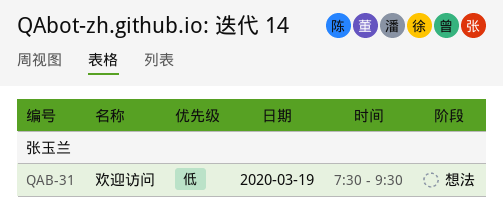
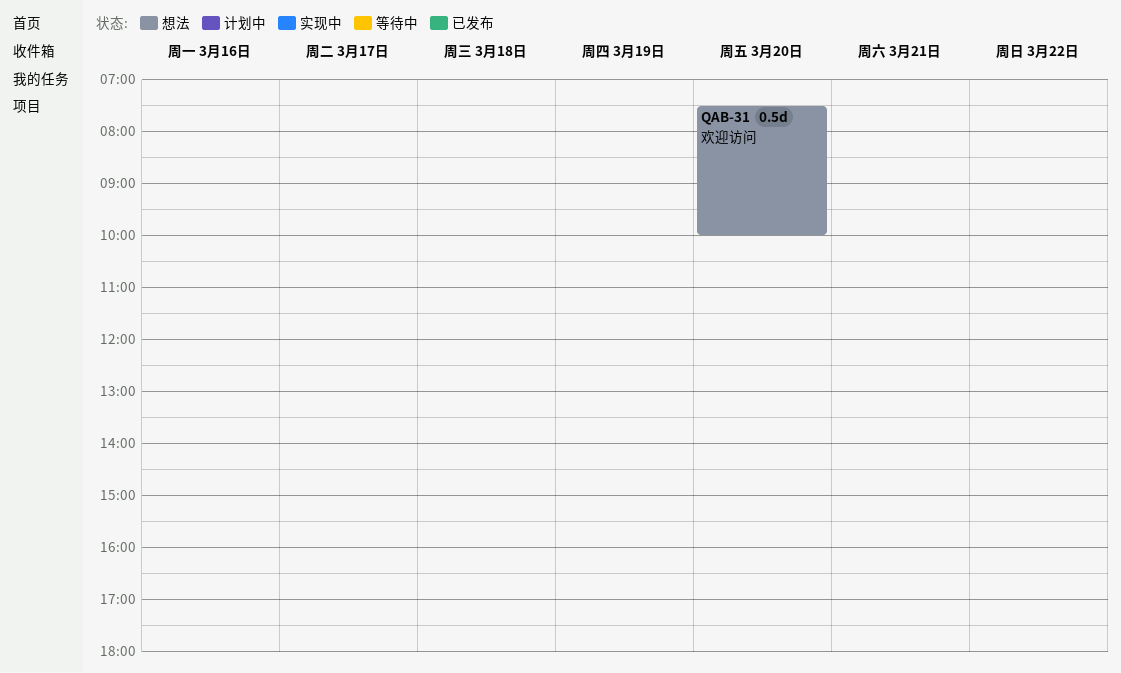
QAB-31, day: Mar 19 -> Mar 20
QAB-31, ends: 09:30 -> 10:00

